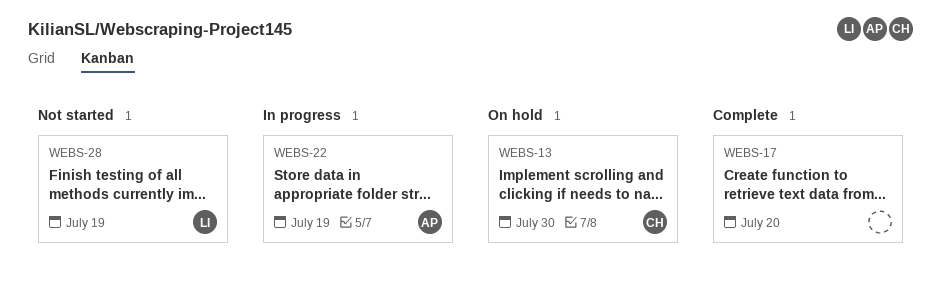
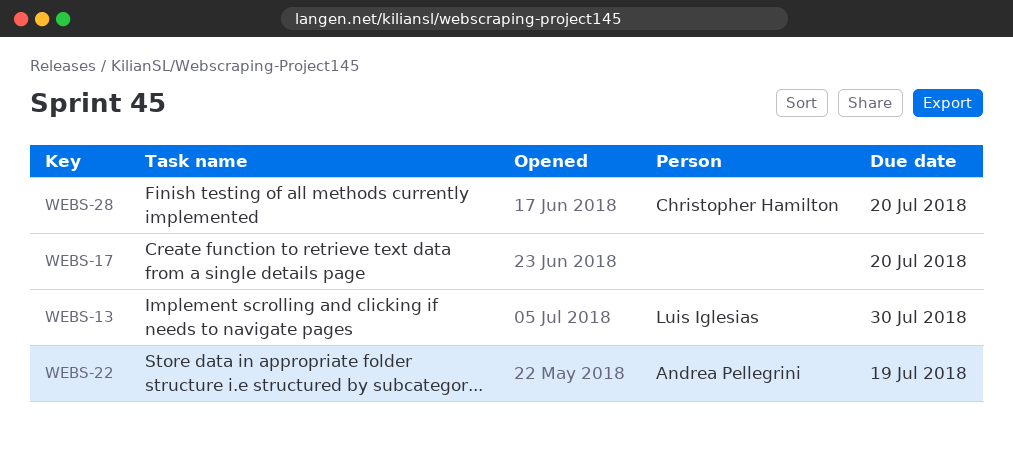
WEBS-13, owner: Christopher Hamilton -> Luis Iglesias
WEBS-28, owner: Luis Iglesias -> Christopher Hamilton
WEBS-28, due: Jul 19 -> Jul 20

